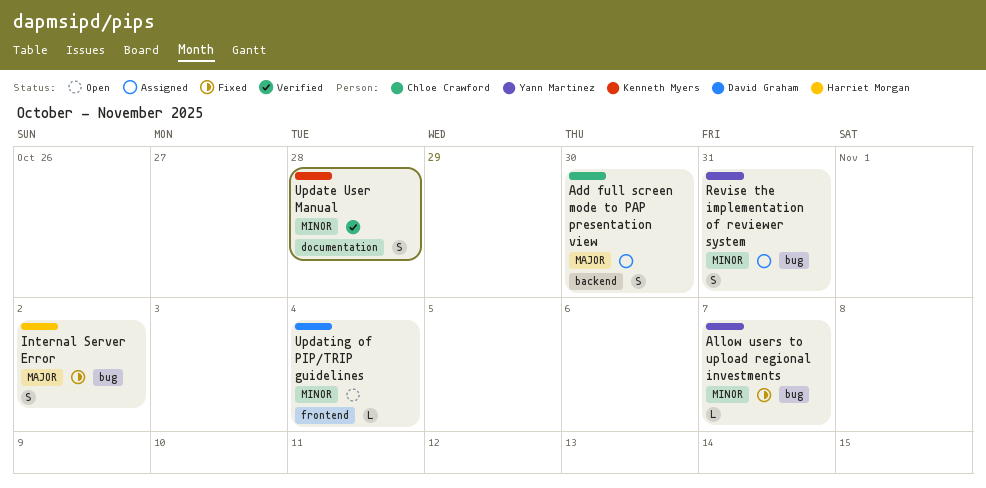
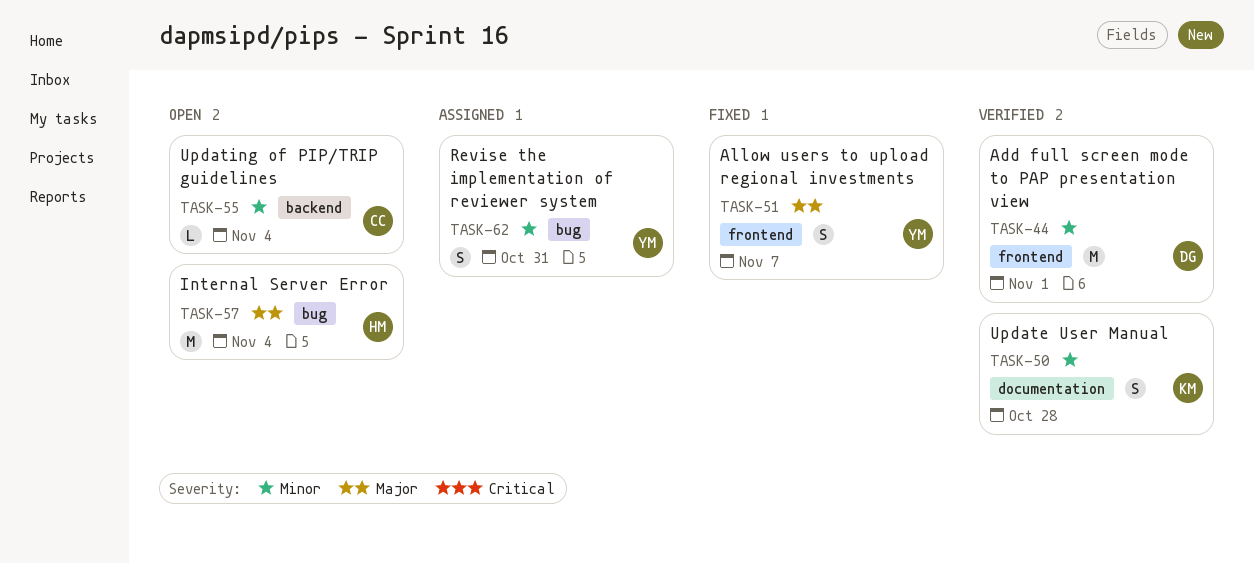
Add full screen mode to PAP presentation view, status: Assigned -> Verified
Add full screen mode to PAP presentation view, owner: Chloe Crawford -> David Graham
Add full screen mode to PAP presentation view, priority: Major -> Minor
Add full screen mode to PAP presentation view, label: backend -> frontend
Add full screen mode to PAP presentation view, estimate: S -> M
Add full screen mode to PAP presentation view, due: Oct 30 -> Nov 1
Allow users to upload regional investments, priority: Minor -> Major
Allow users to upload regional investments, label: bug -> frontend
Allow users to upload regional investments, estimate: L -> S
Internal Server Error, status: Fixed -> Open
Internal Server Error, estimate: S -> M
Internal Server Error, due: Nov 2 -> Nov 4
Updating of PIP/TRIP guidelines, owner: David Graham -> Chloe Crawford
Updating of PIP/TRIP guidelines, label: frontend -> backend

